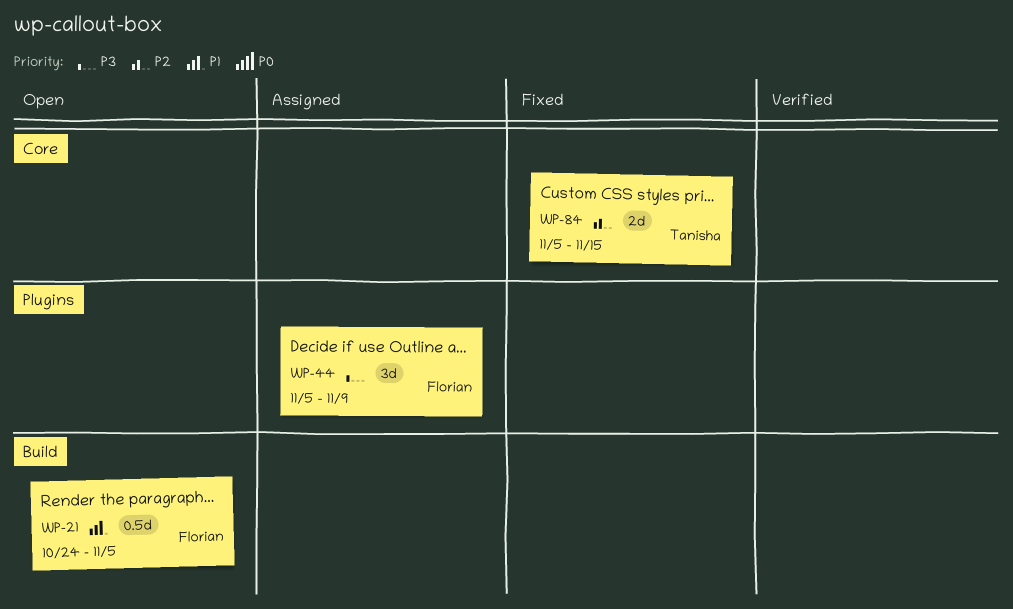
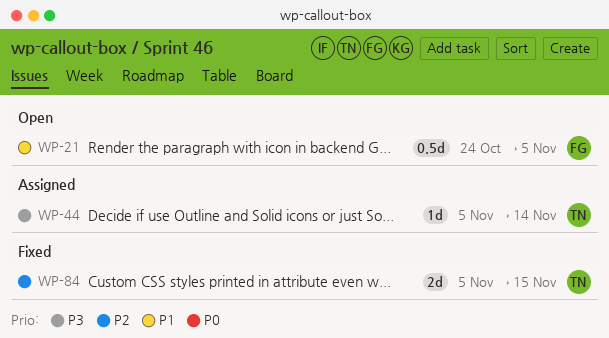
WP-44, owner: Florian -> Tanisha
WP-44, estimate: 3d -> 1d
WP-44, due: Nov 9 -> Nov 14

